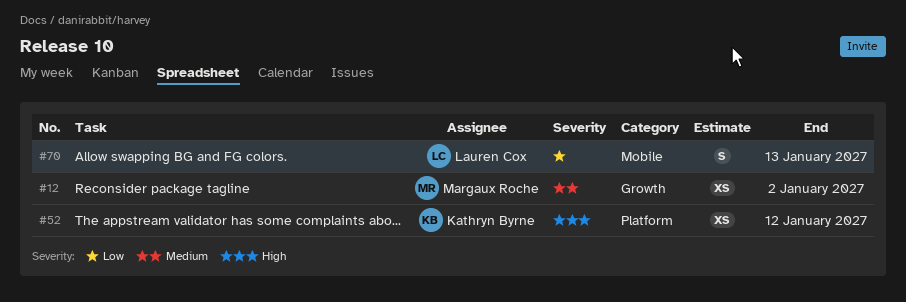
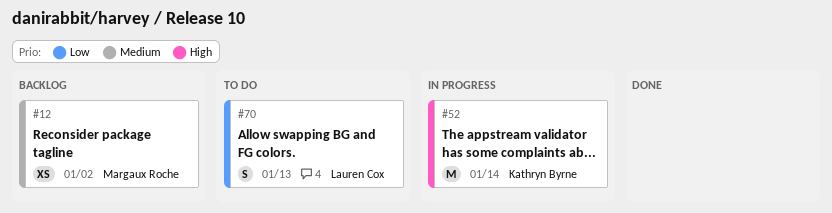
#52, estimate: XS -> M
#52, due: Jan 12 -> Jan 14

